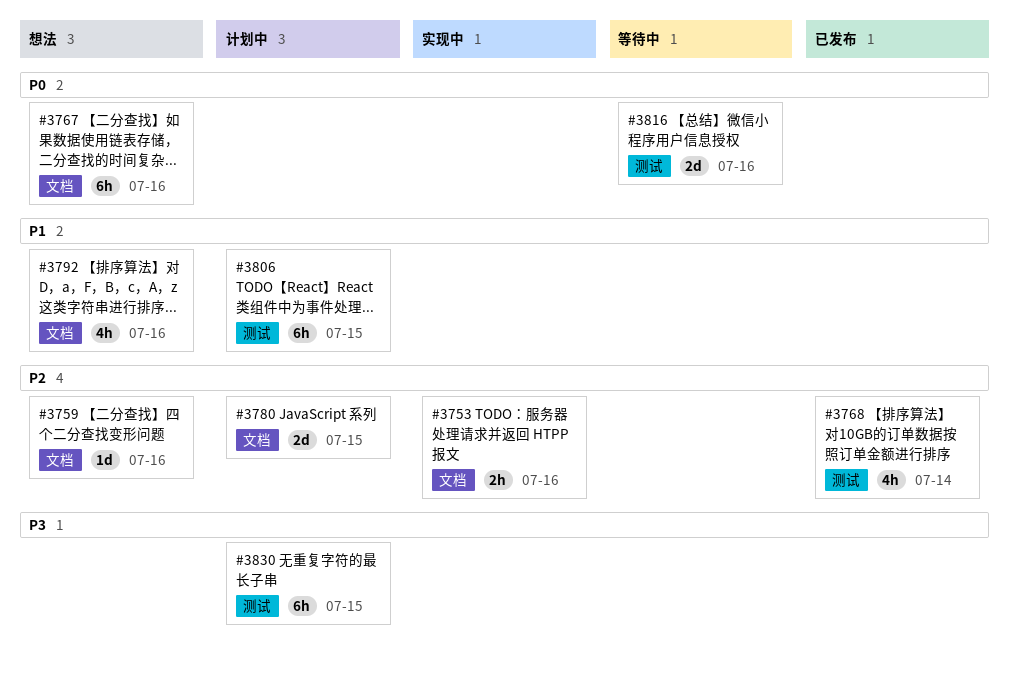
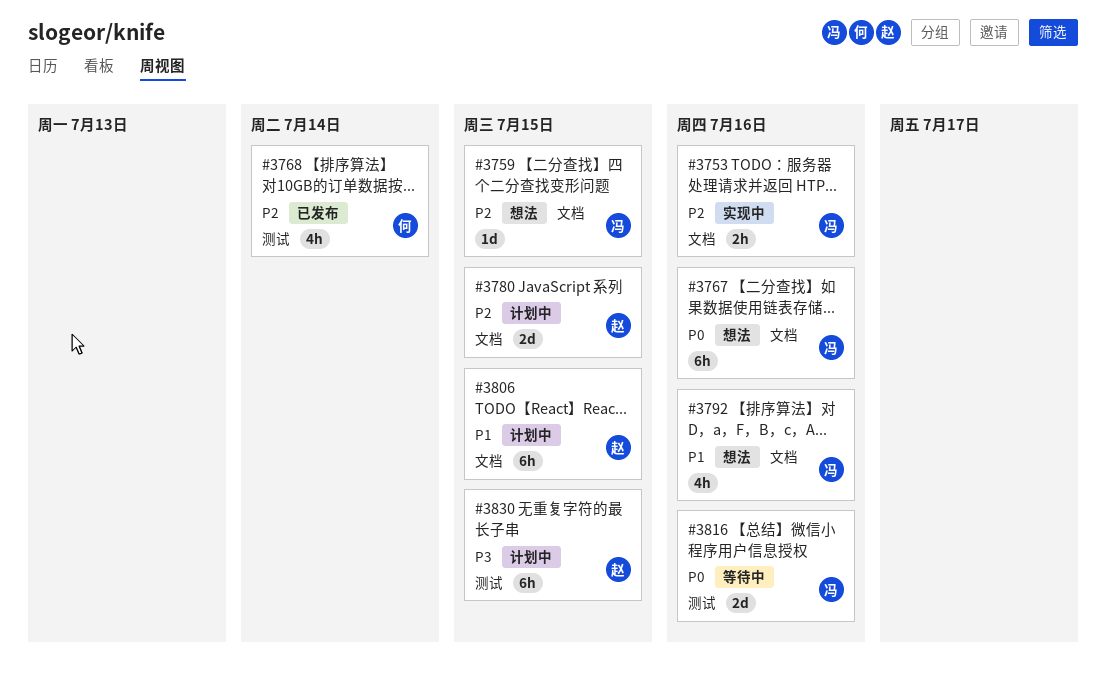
#3759, due: Jul 16 -> Jul 15
#3806, label: 测试 -> 文档

